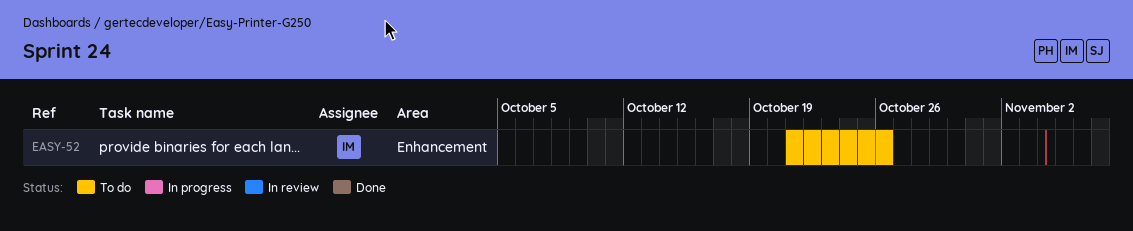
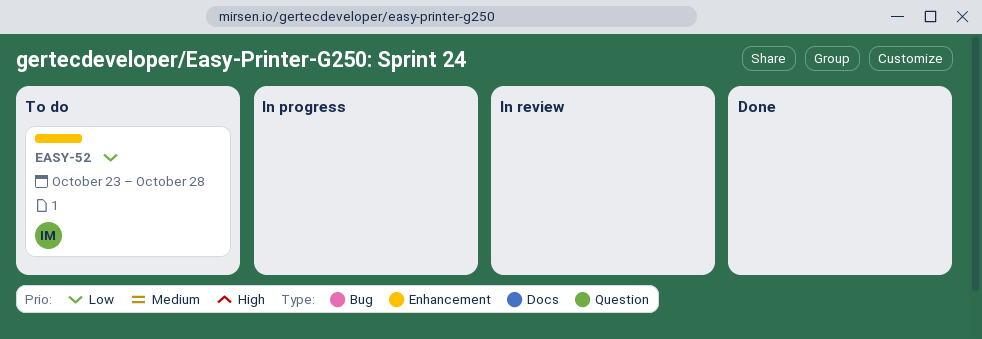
EASY-52, start: Oct 21 -> Oct 23
EASY-52, due: Oct 26 -> Oct 28

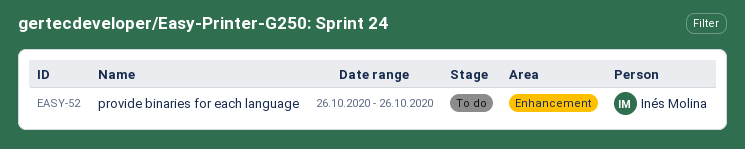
EASY-52, start: Oct 23 -> Oct 26
EASY-52, due: Oct 28 -> Oct 26

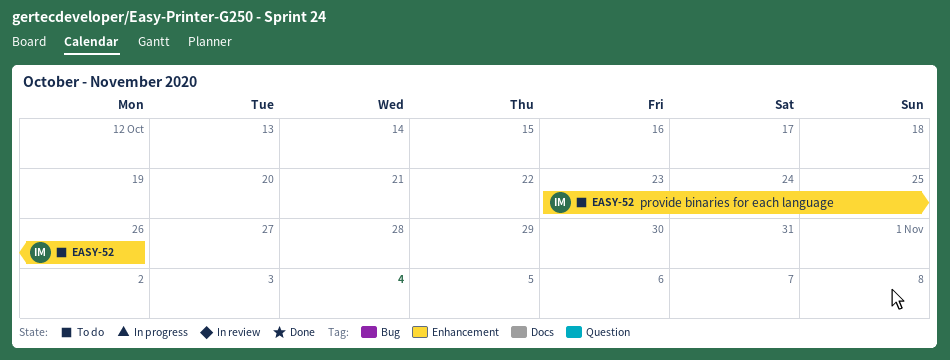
EASY-52, start: Oct 26 -> Oct 23

